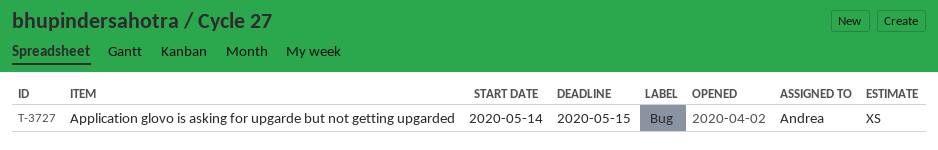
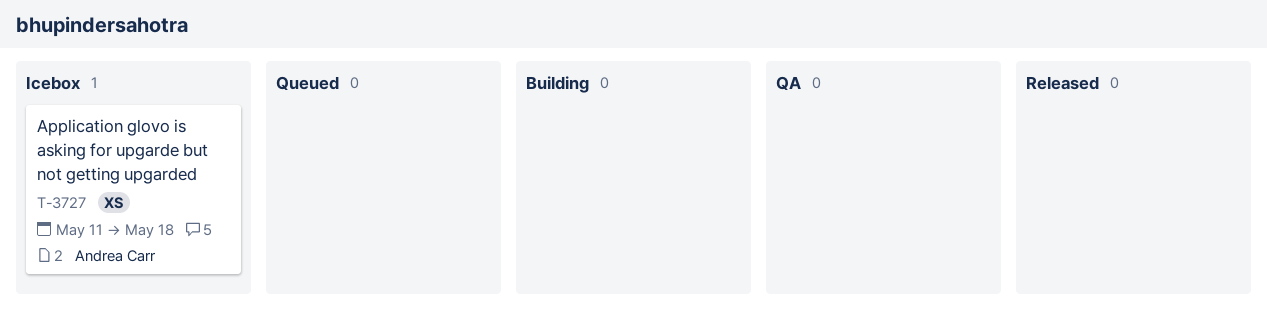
T-3727, start: May 14 -> May 11
T-3727, due: May 15 -> May 18

